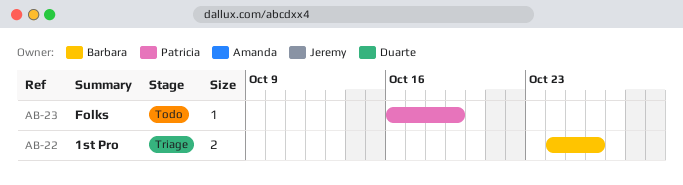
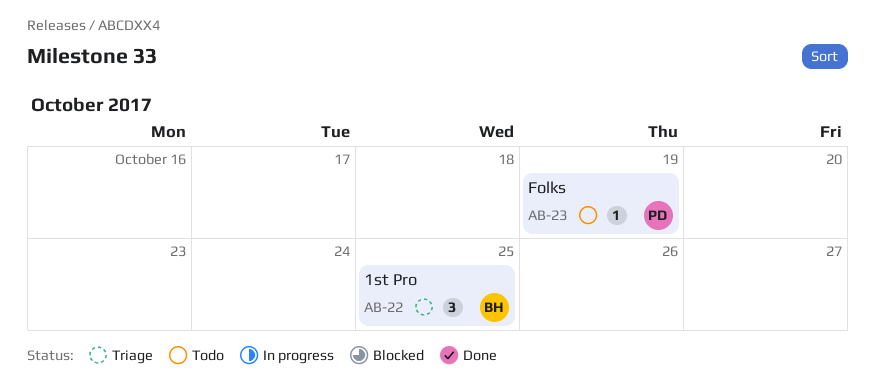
AB-22, estimate: 2 -> 3
AB-22, due: Oct 26 -> Oct 25

